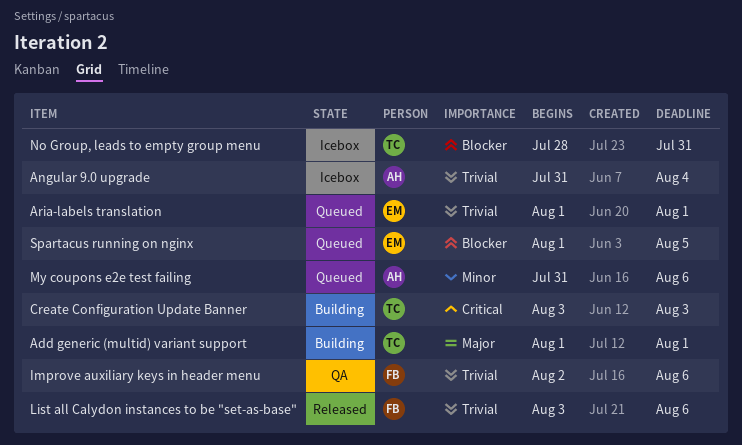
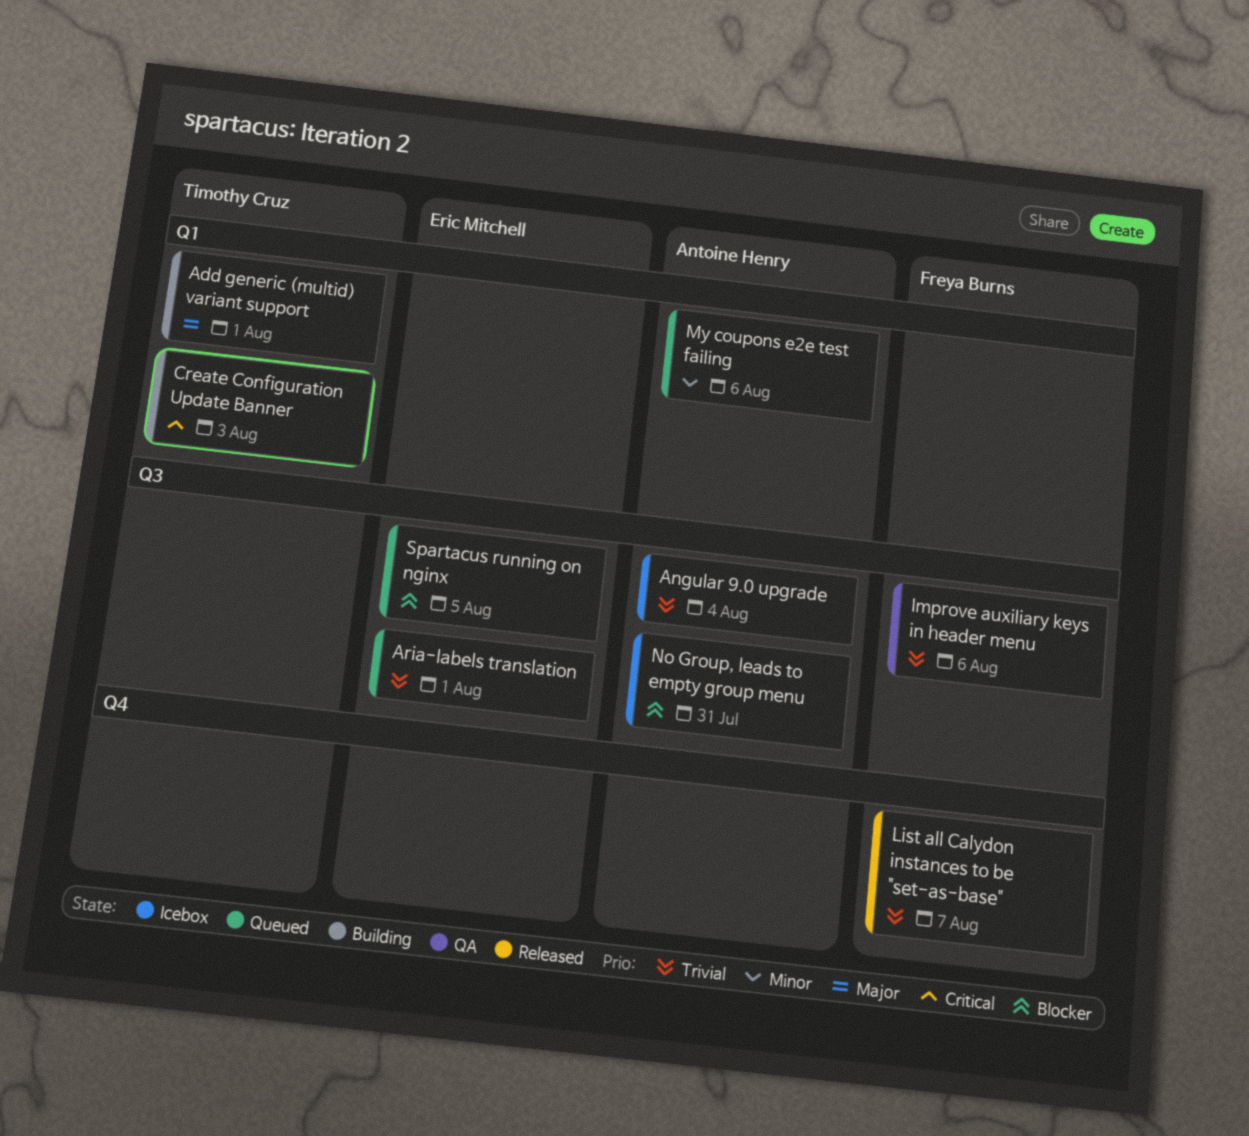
List all Calydon instances to be "set-as-base", due: Aug 6 -> Aug 7
No Group, leads to empty group menu, owner: Timothy Cruz -> Antoine Henry

